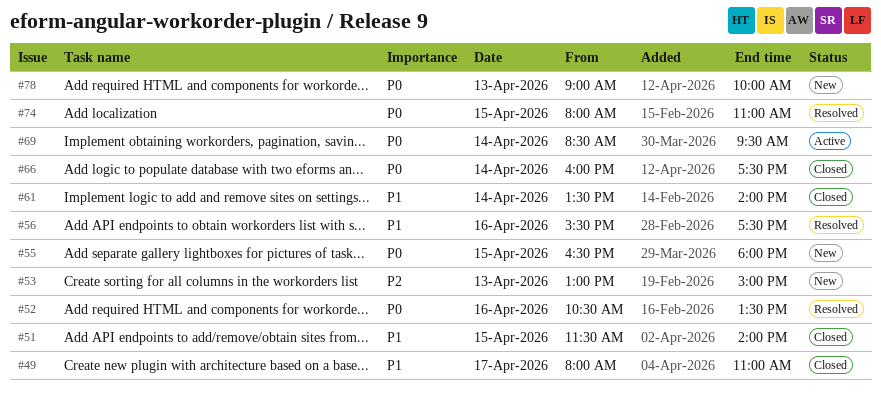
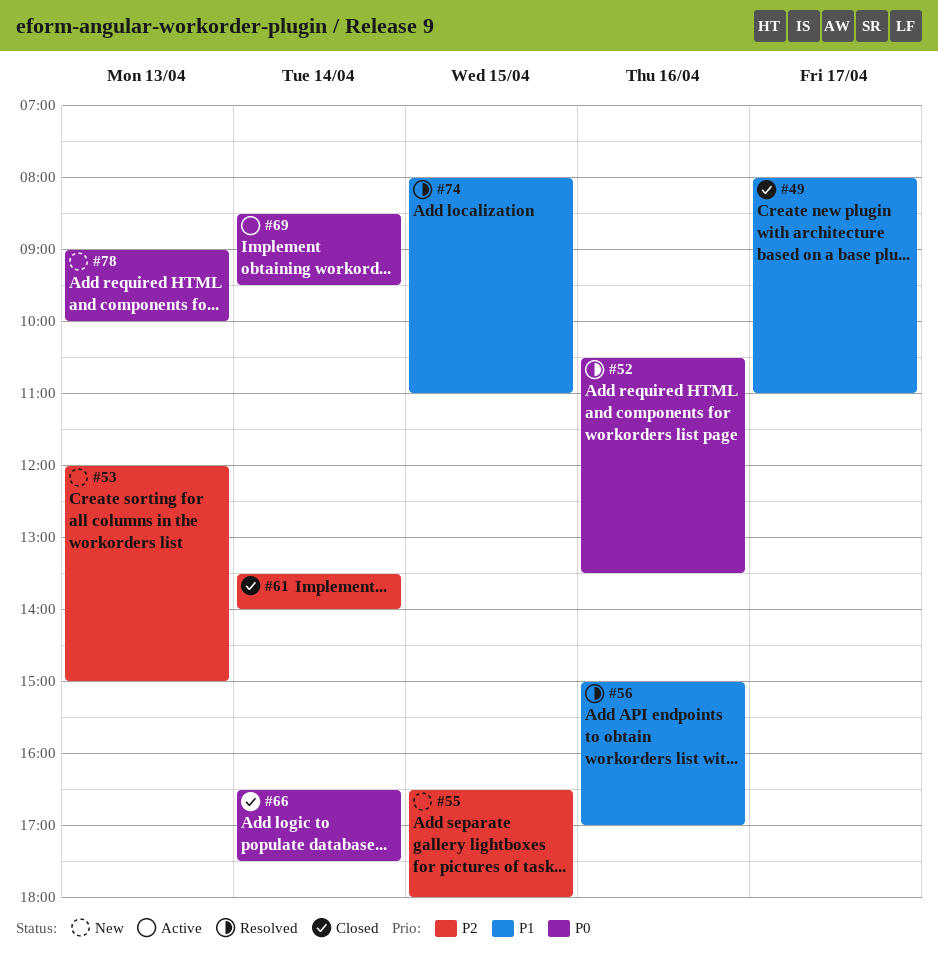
#51: present -> none
#53, begins: 13:00 -> 12:00
#55, priority: P0 -> P2
#56, begins: 15:30 -> 15:00
#56, ends: 17:30 -> 17:00
#61, priority: P1 -> P2
#66, begins: 16:00 -> 16:30
#74, priority: P0 -> P1

